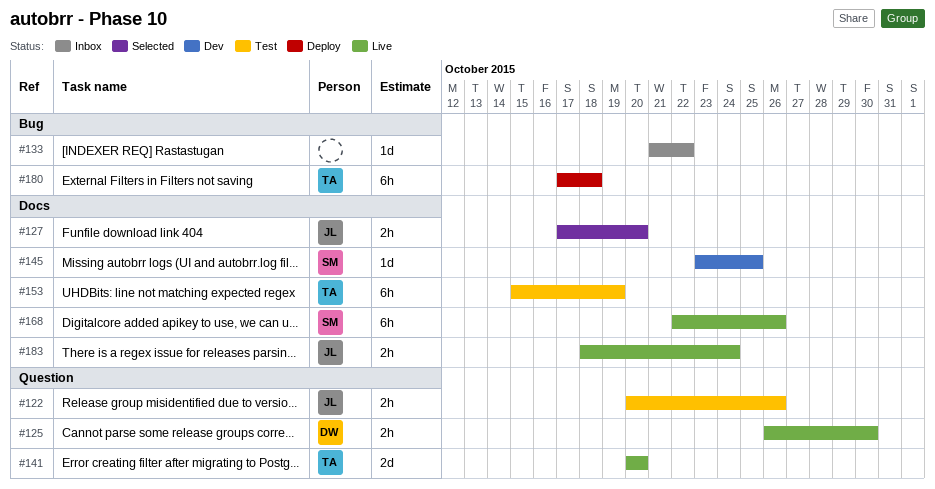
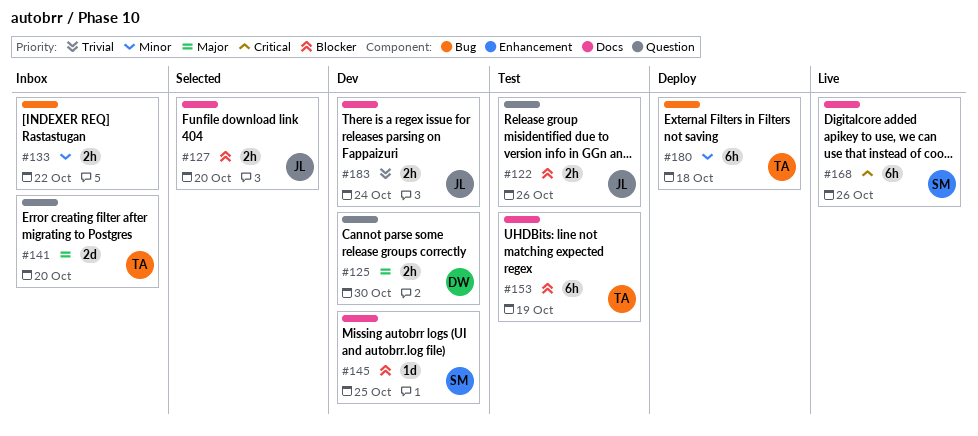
#125, status: Live -> Dev
#133, estimate: 1d -> 2h
#141, status: Live -> Inbox
#183, status: Live -> Dev

